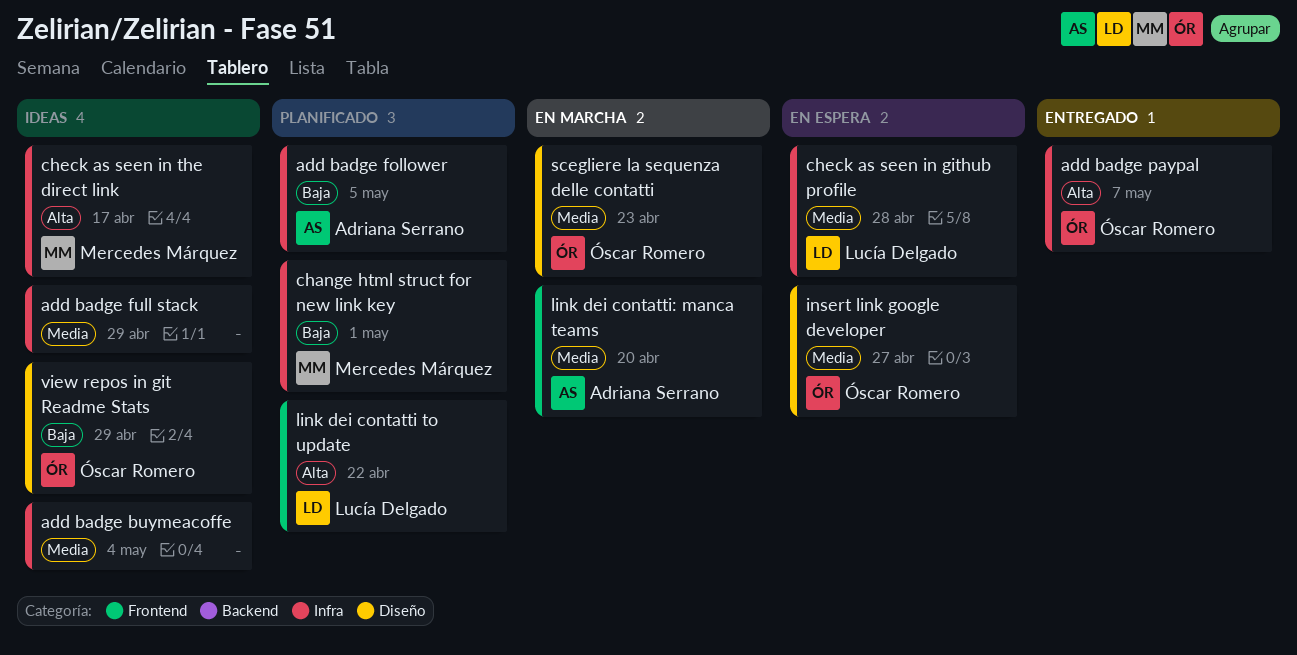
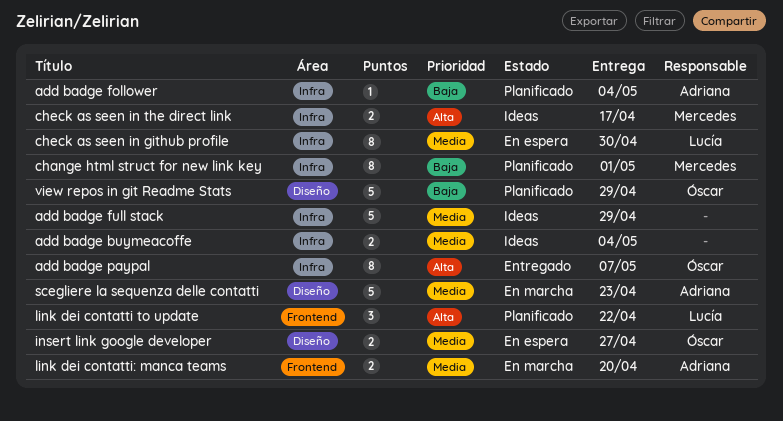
add badge follower, due: May 5 -> May 4
check as seen in github profile, due: Apr 28 -> Apr 30
scegliere la sequenza delle contatti, owner: Óscar Romero -> Adriana Serrano
view repos in git Readme Stats, status: Ideas -> Planificado

